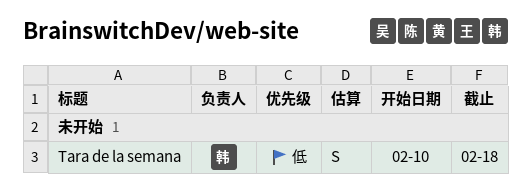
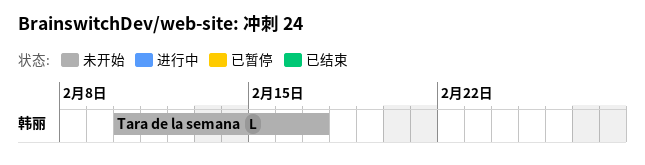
Tara de la semana, estimate: S -> L
Tara de la semana, due: Feb 18 -> Feb 17

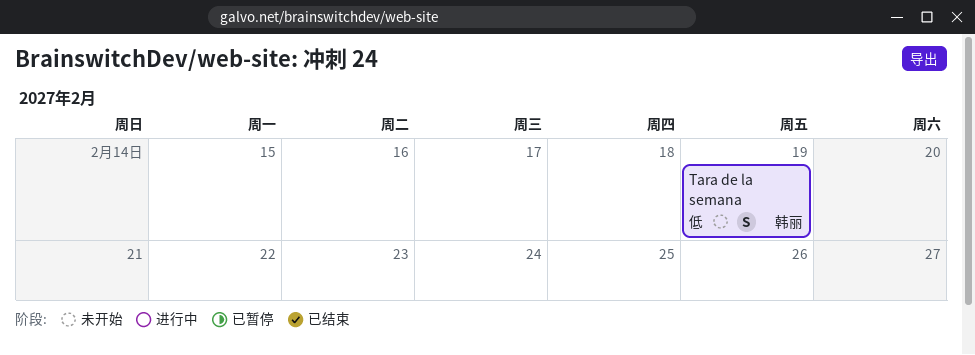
Tara de la semana, estimate: L -> S
Tara de la semana, due: Feb 17 -> Feb 19

